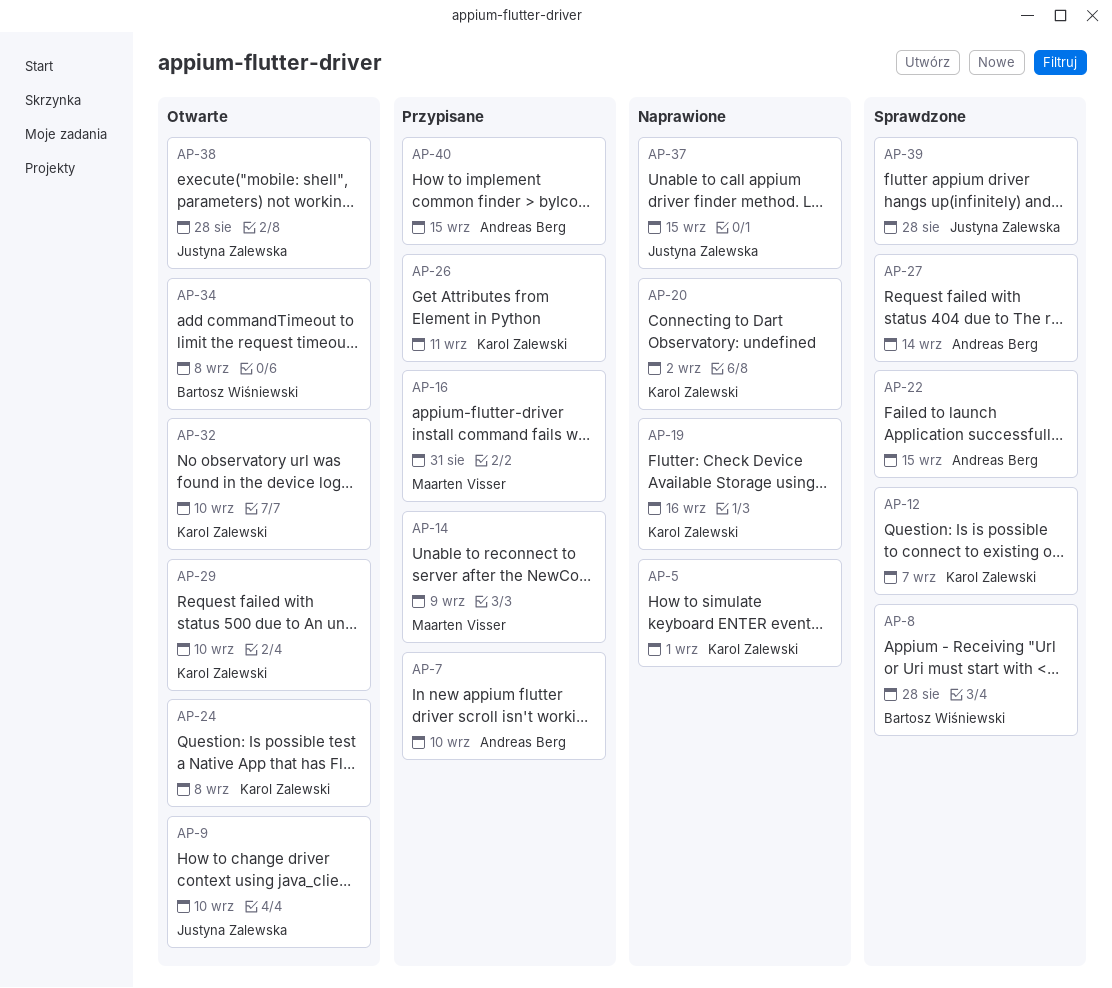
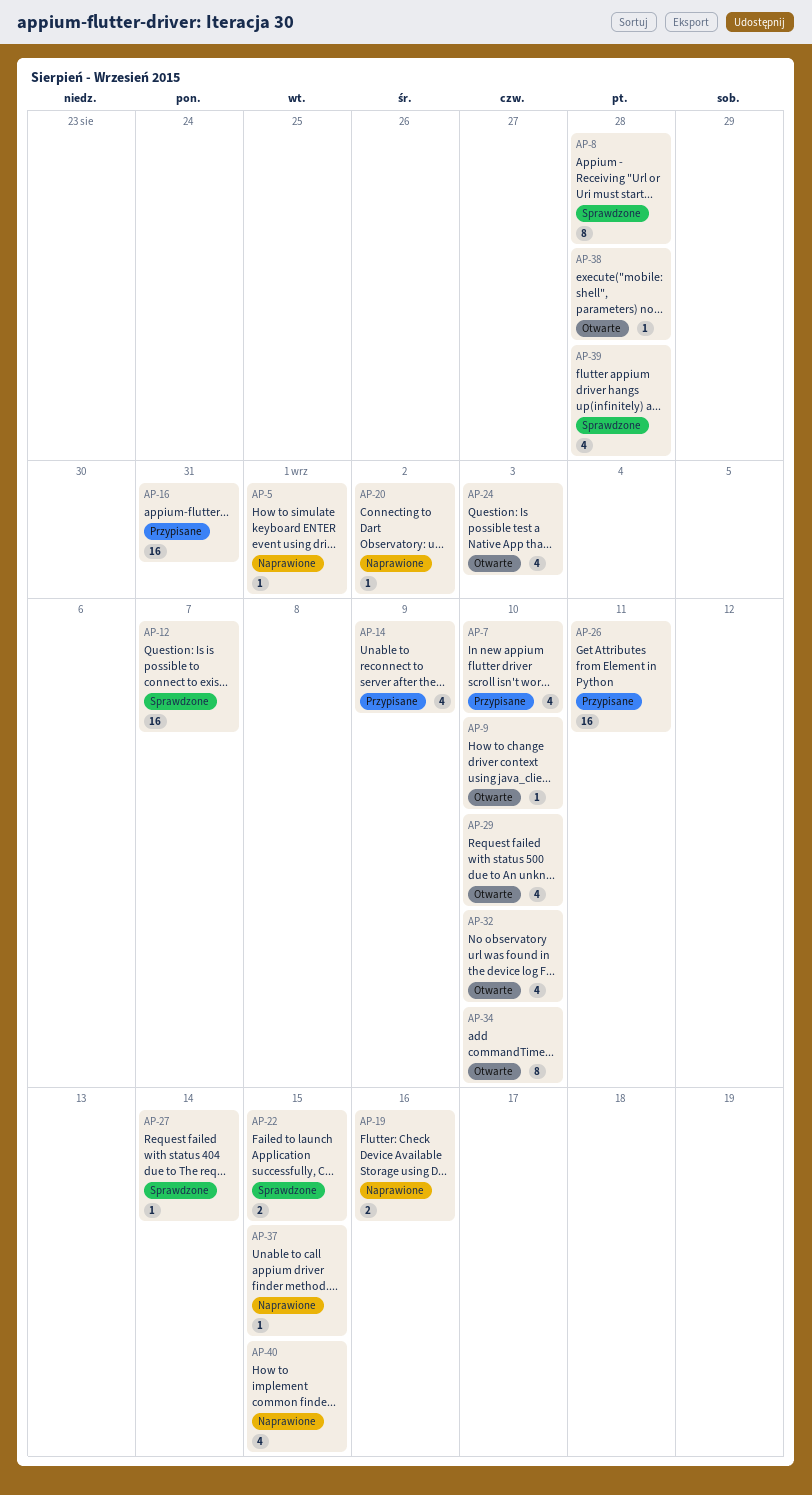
AP-24, due: Sep 8 -> Sep 3
AP-34, due: Sep 8 -> Sep 10
AP-40, status: Przypisane -> Naprawione

